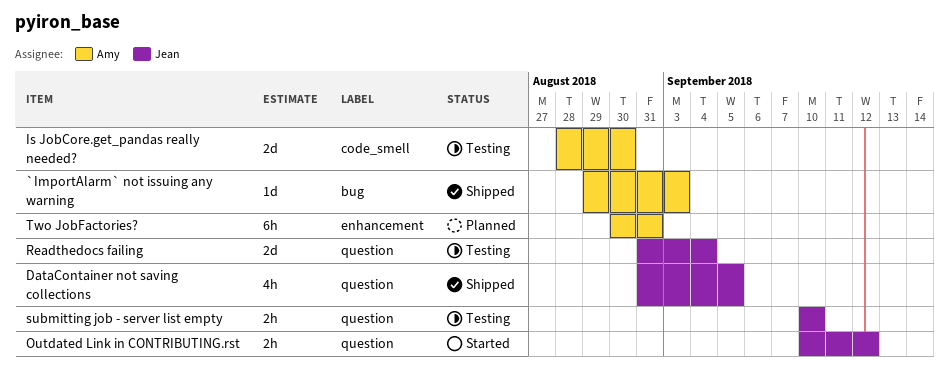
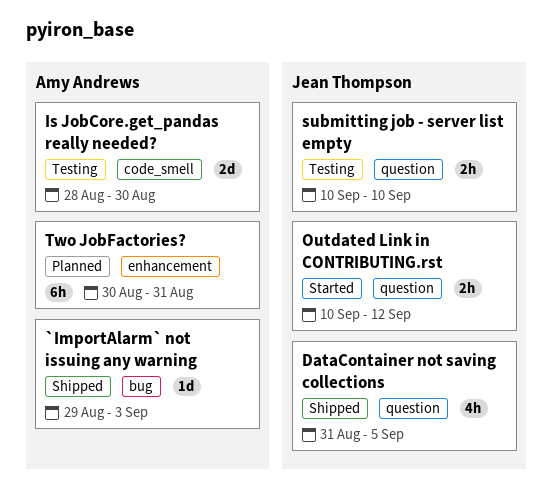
Readthedocs failing: present -> none

